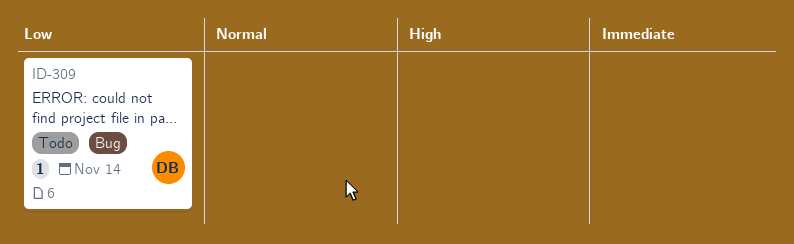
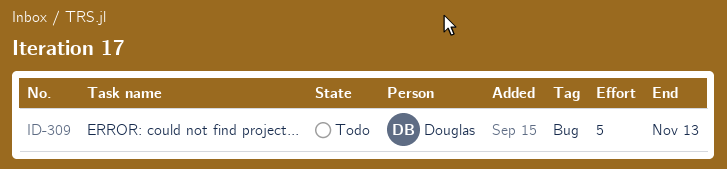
ID-309, estimate: 1 -> 5
ID-309, due: Nov 14 -> Nov 13

